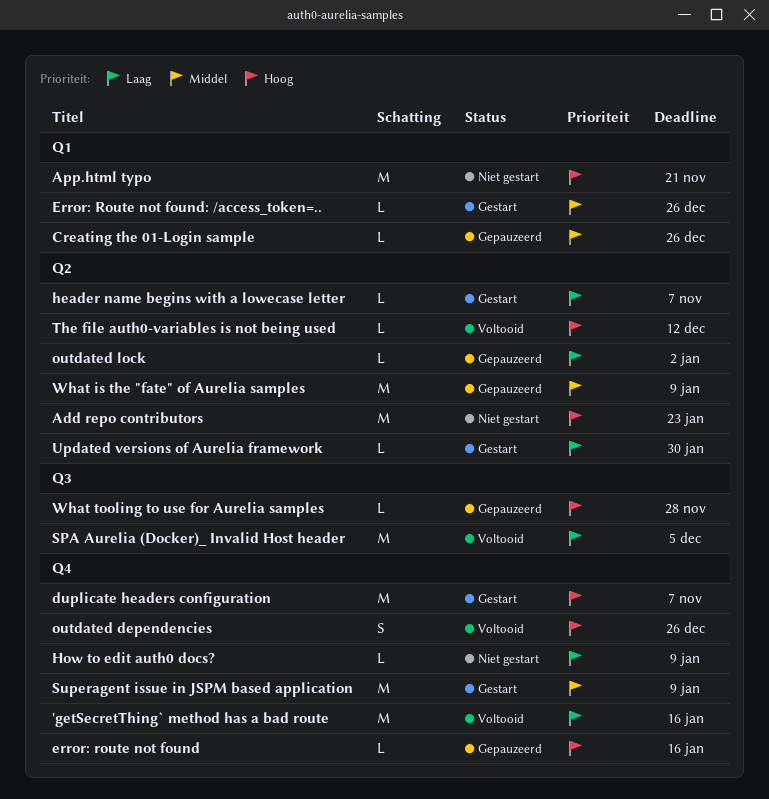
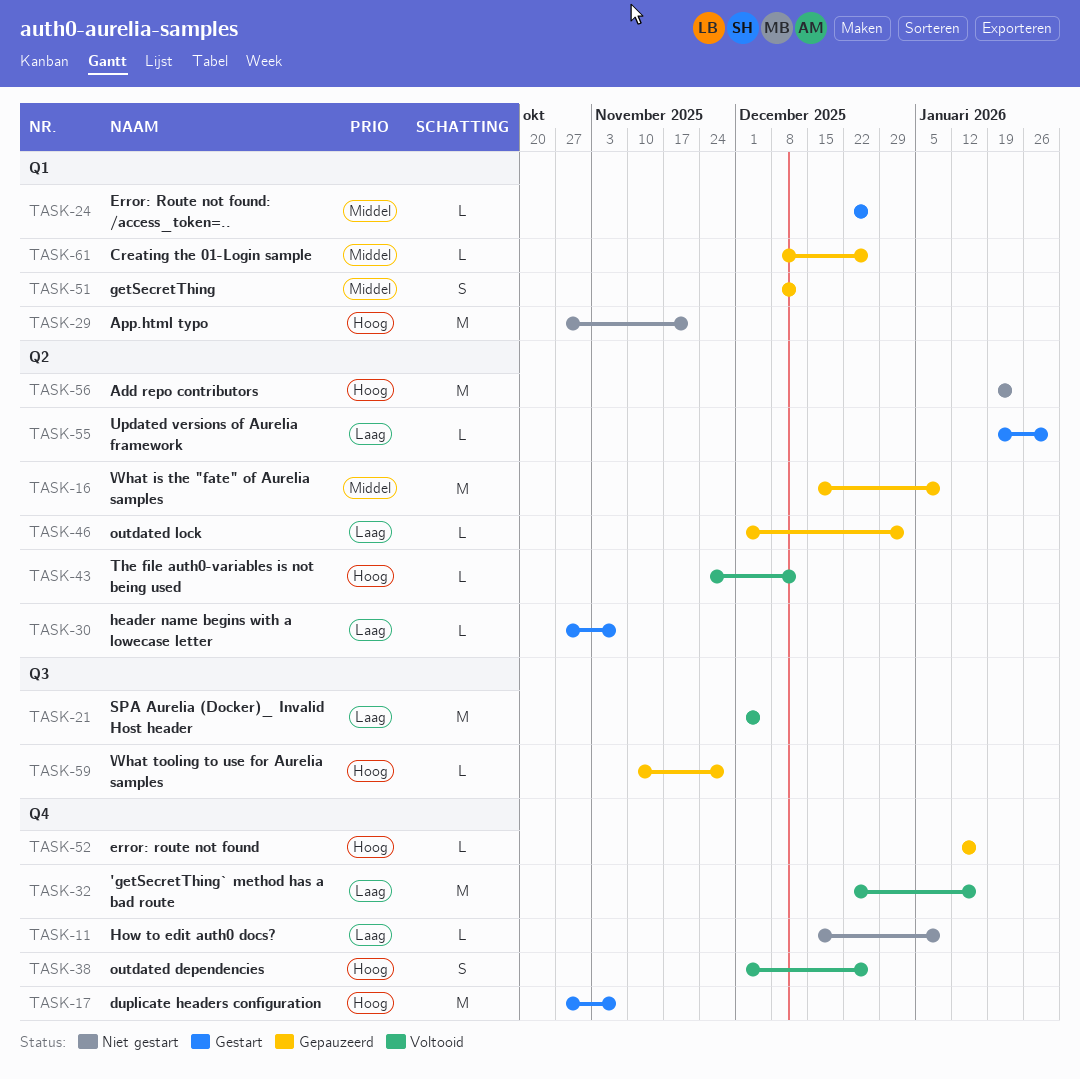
getSecretThing: none -> present
Superagent issue in JSPM based application: present -> none

